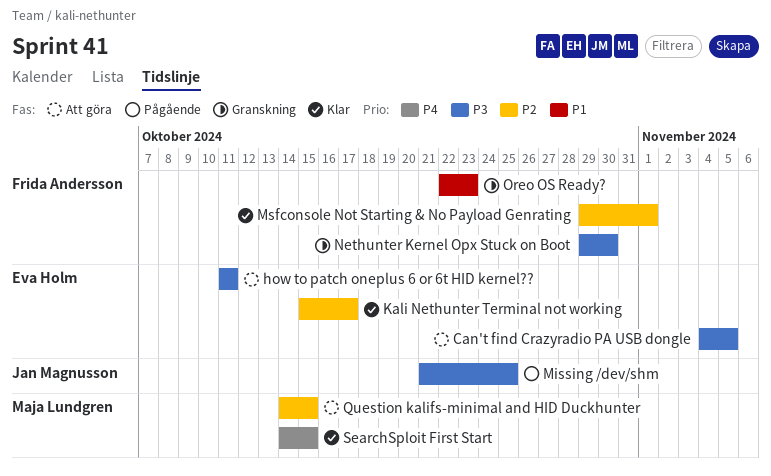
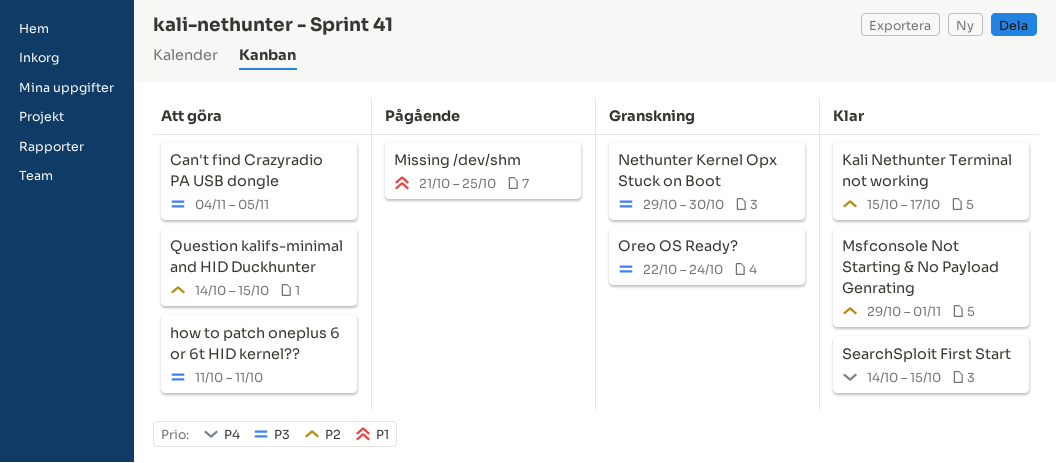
Missing /dev/shm, priority: P3 -> P1
Oreo OS Ready?, priority: P1 -> P3
Oreo OS Ready?, due: Oct 23 -> Oct 24

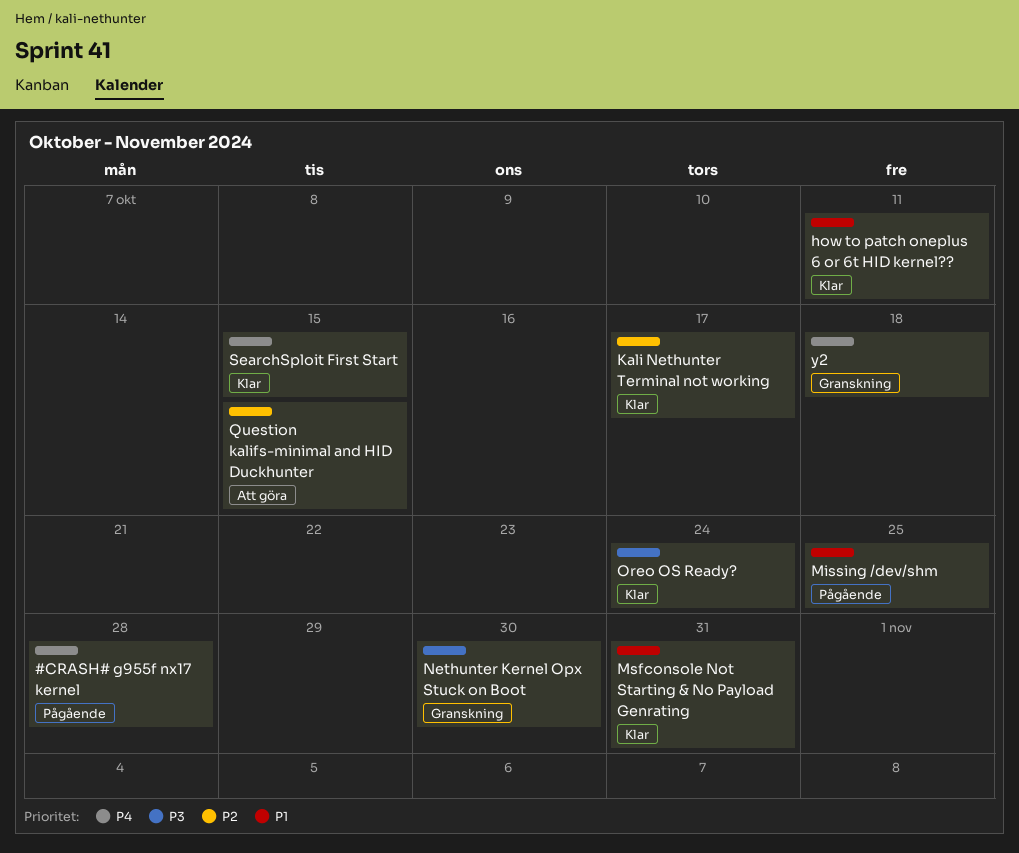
#CRASH# g955f nx17 kernel: none -> present
Can't find Crazyradio PA USB dongle: present -> none
how to patch oneplus 6 or 6t HID kernel??, status: Att göra -> Klar
how to patch oneplus 6 or 6t HID kernel??, priority: P3 -> P1
Msfconsole Not Starting & No Payload Genrating, priority: P2 -> P1
Msfconsole Not Starting & No Payload Genrating, due: Nov 1 -> Oct 31
Oreo OS Ready?, status: Granskning -> Klar
y2: none -> present

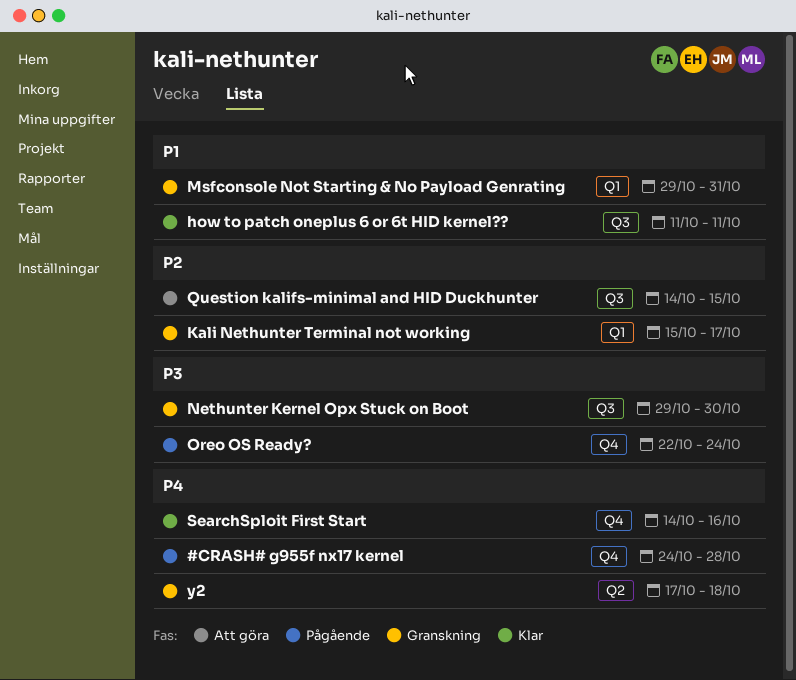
Kali Nethunter Terminal not working, status: Klar -> Granskning
Missing /dev/shm: present -> none
Msfconsole Not Starting & No Payload Genrating, status: Klar -> Granskning
Oreo OS Ready?, status: Klar -> Pågående
SearchSploit First Start, due: Oct 15 -> Oct 16

